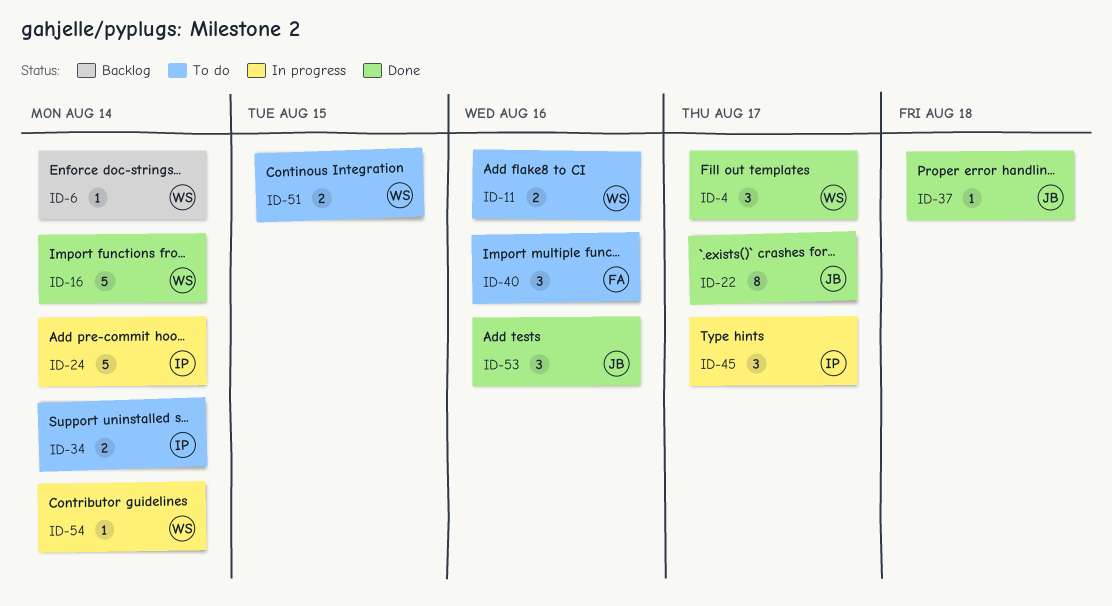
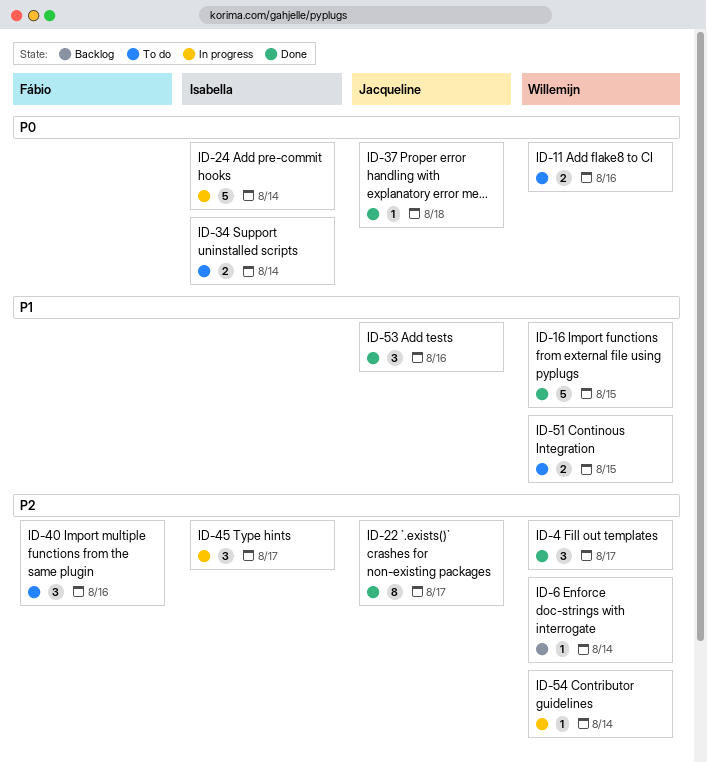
ID-16, due: Aug 14 -> Aug 15

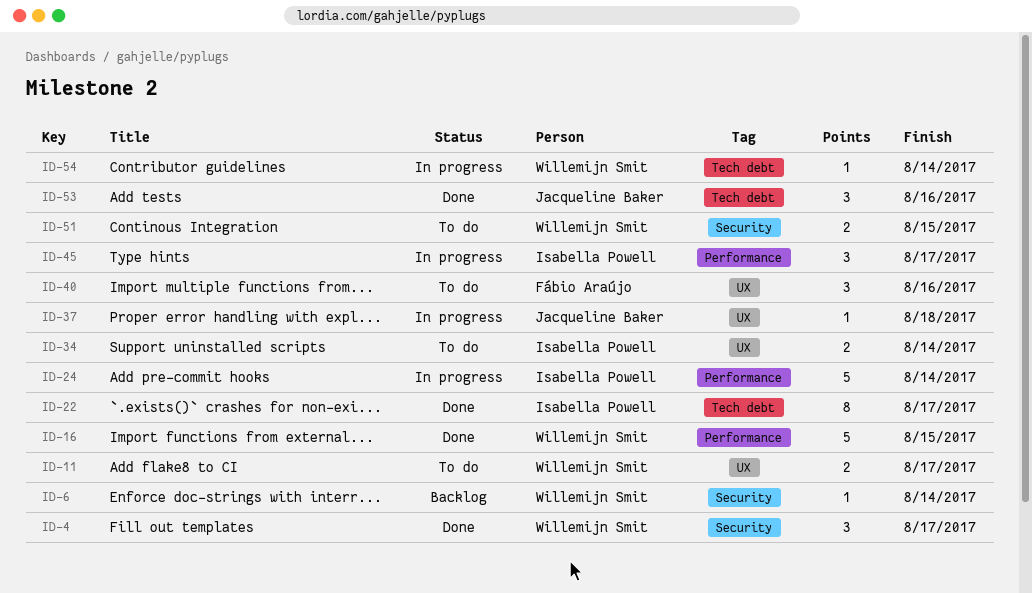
ID-11, due: Aug 16 -> Aug 17
ID-22, owner: Jacqueline Baker -> Isabella Powell
ID-37, status: Done -> In progress

